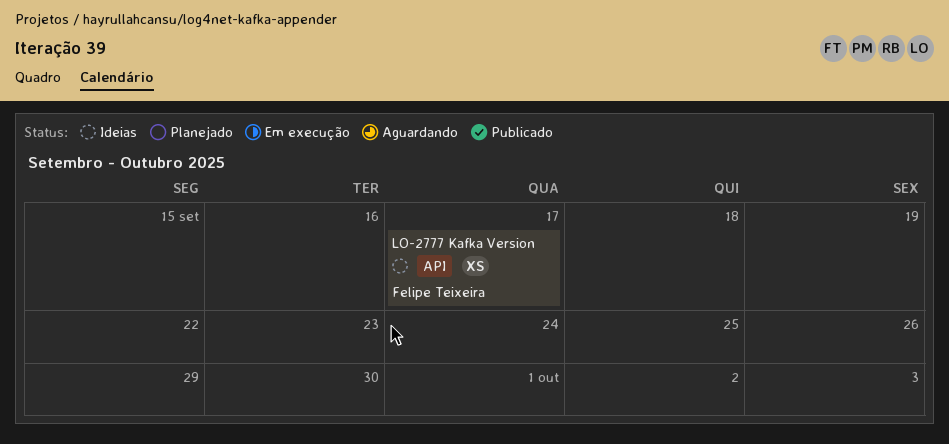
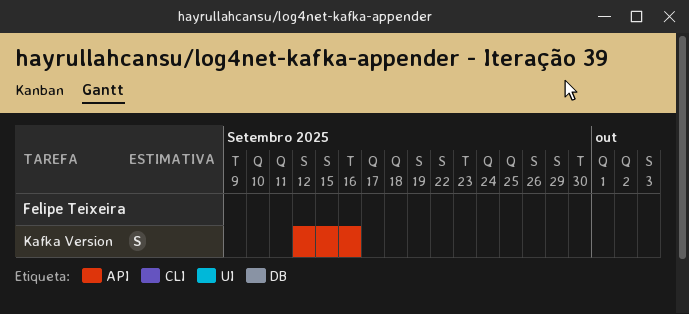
Kafka Version, estimate: XS -> S
Kafka Version, due: Sep 17 -> Sep 16

